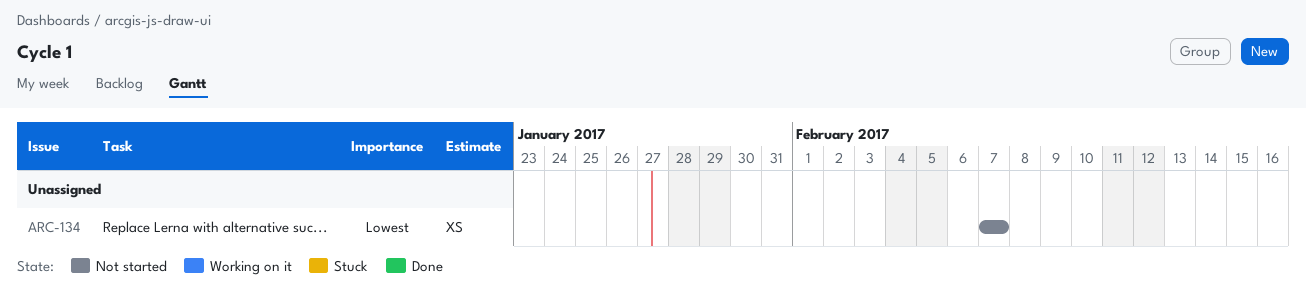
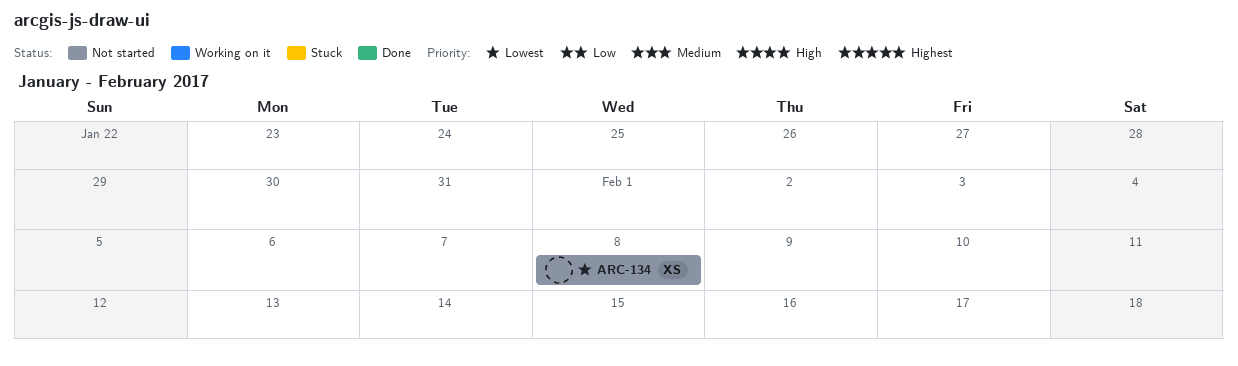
ARC-134, start: Feb 7 -> Feb 8
ARC-134, due: Feb 7 -> Feb 8

